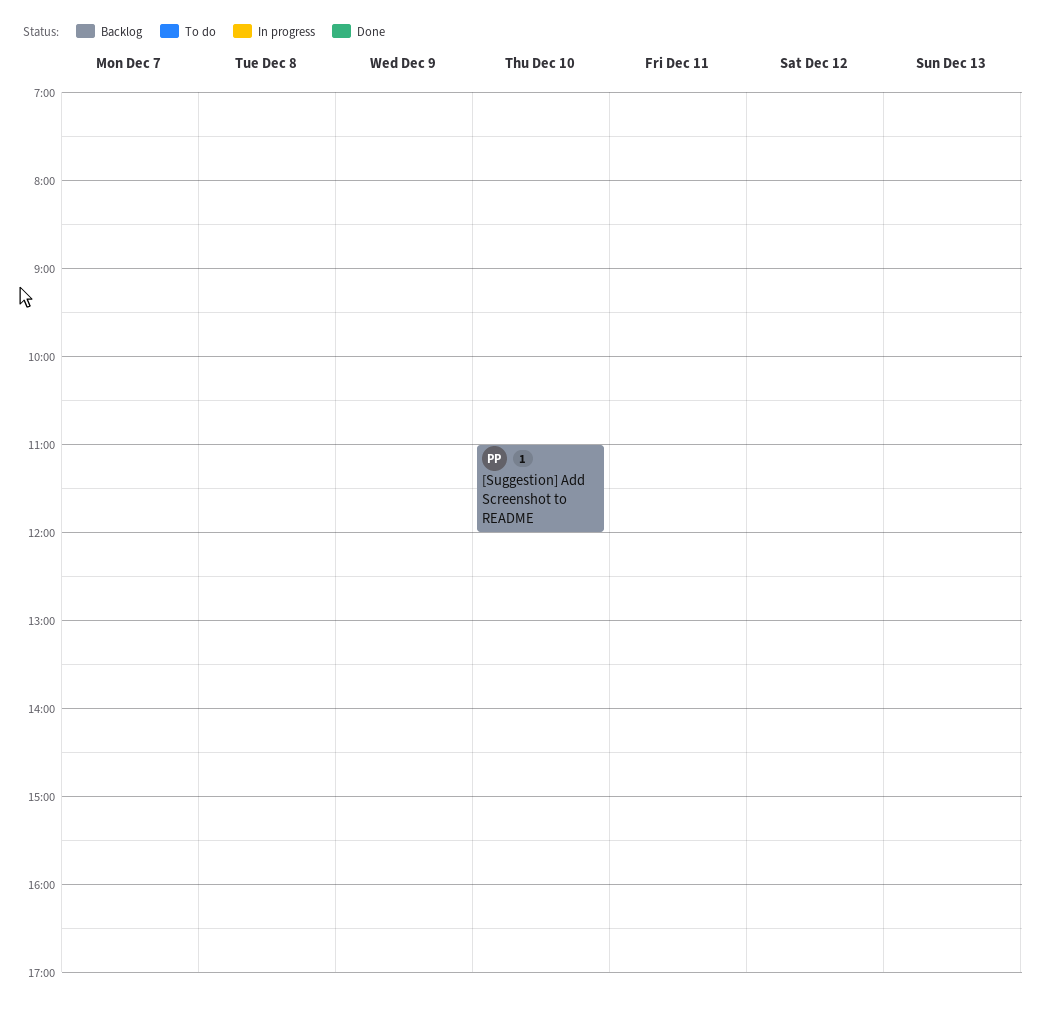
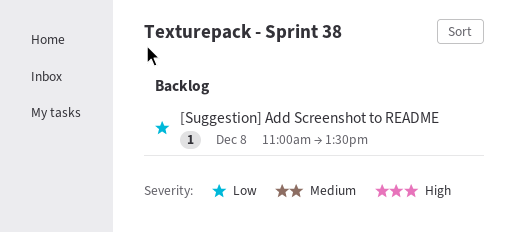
[Suggestion] Add Screenshot to README, day: Dec 10 -> Dec 8
[Suggestion] Add Screenshot to README, ends: 12:00 -> 13:30

